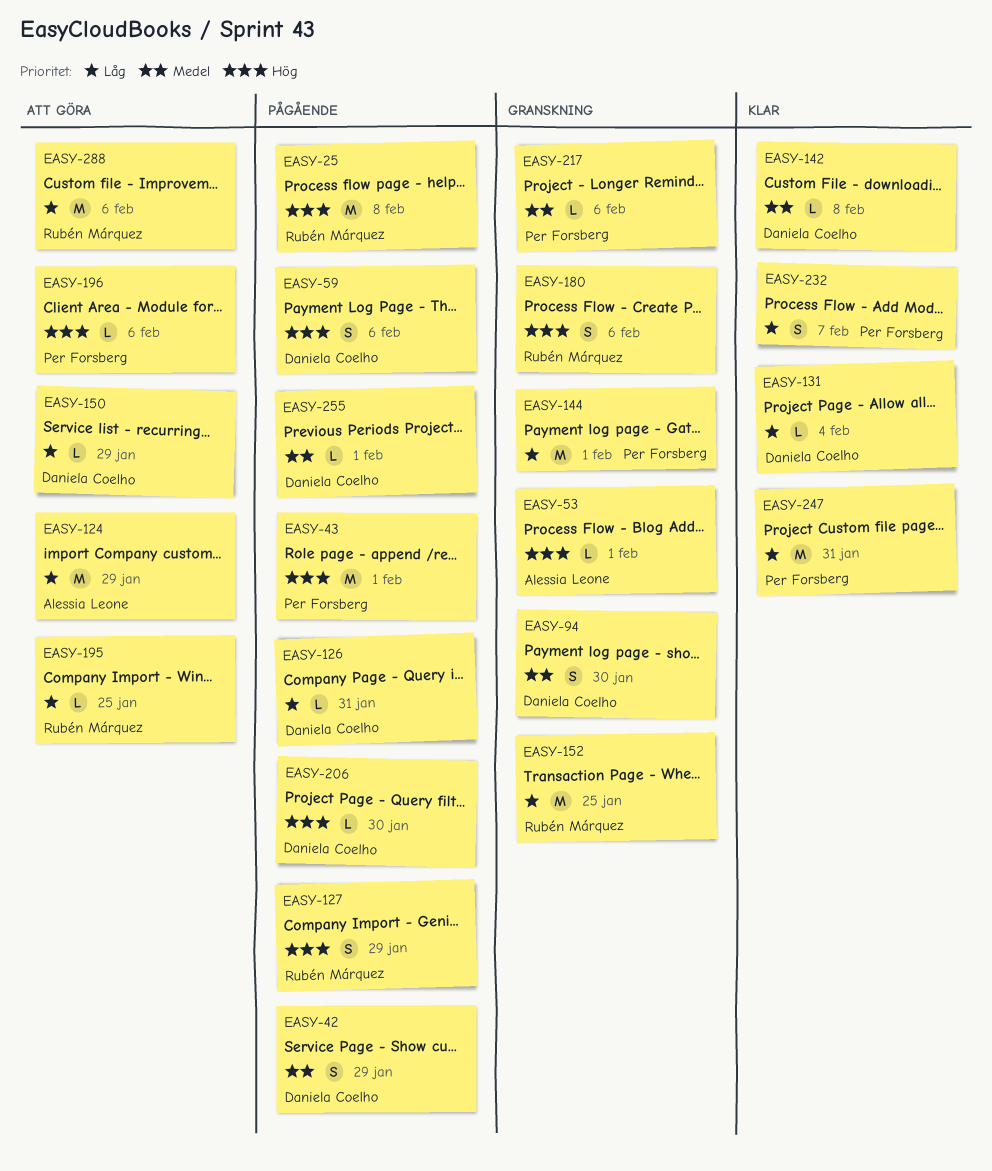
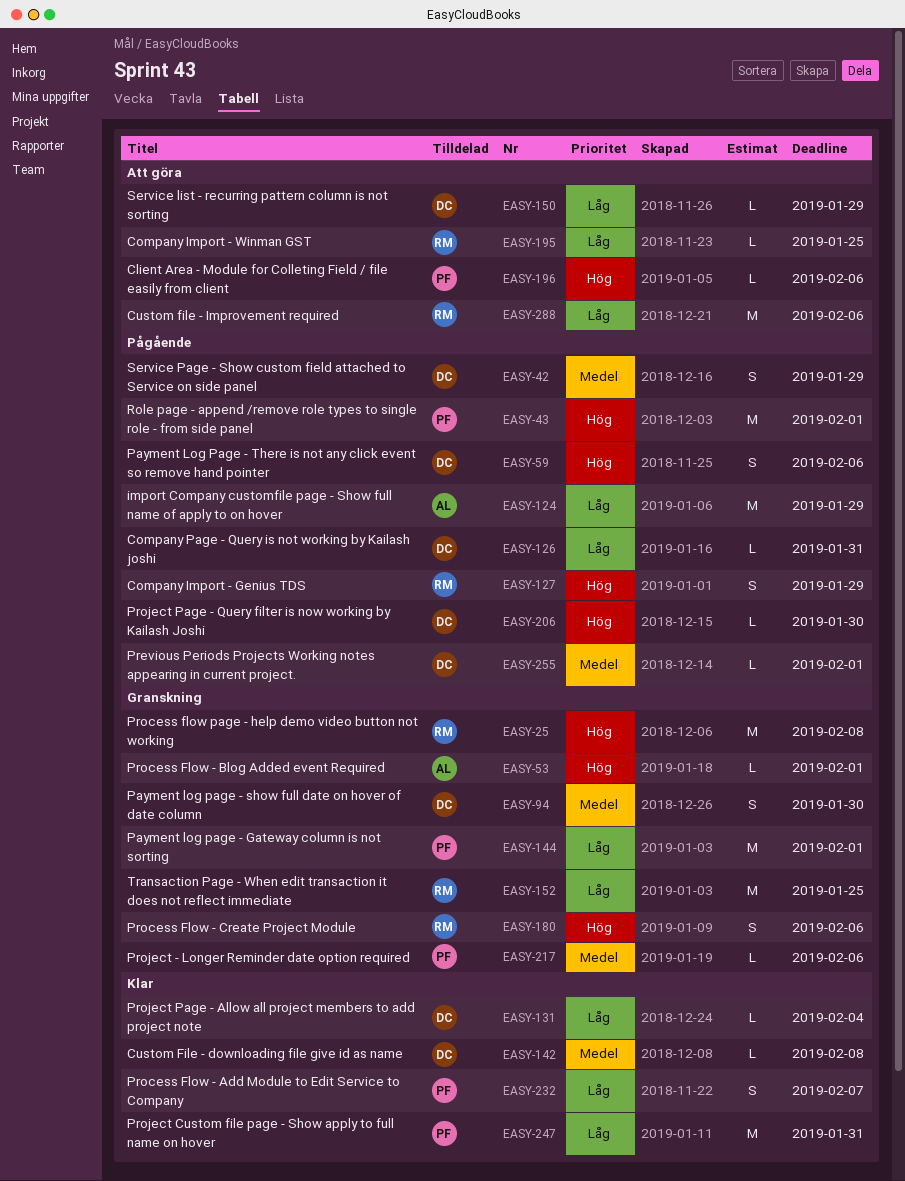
EASY-25, status: Pågående -> Granskning
EASY-124, status: Att göra -> Pågående

